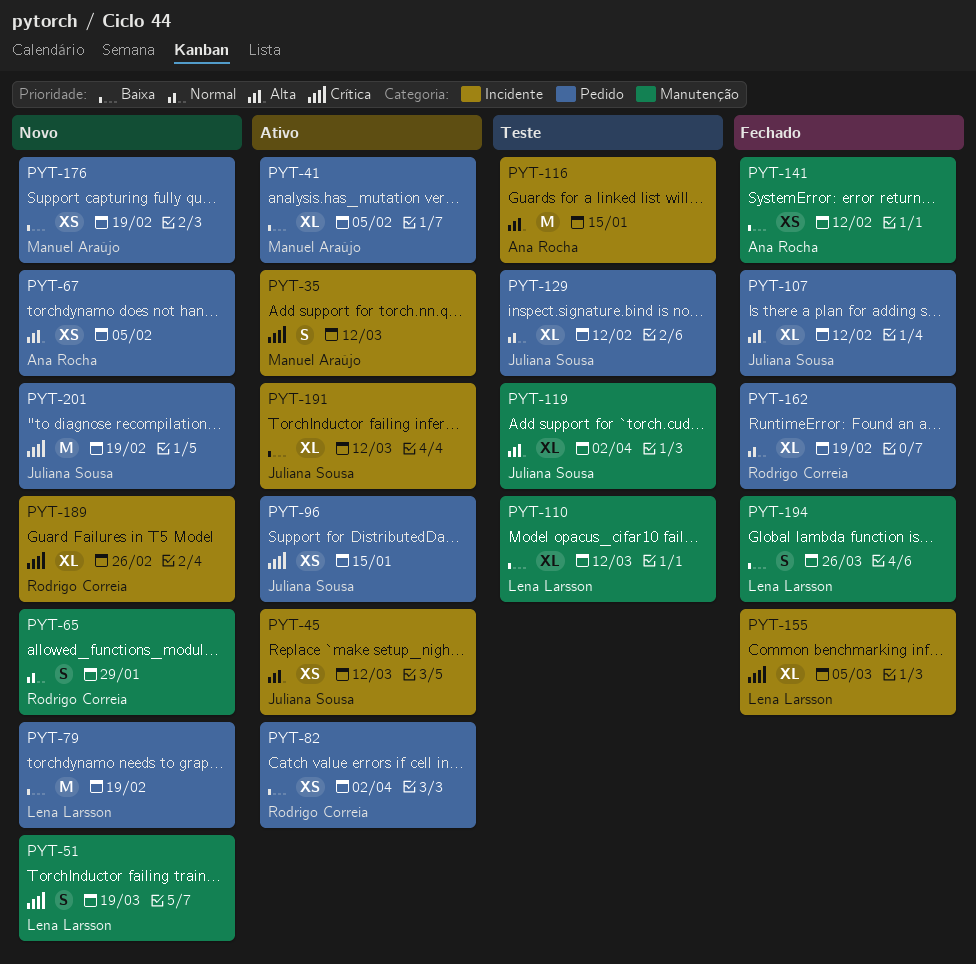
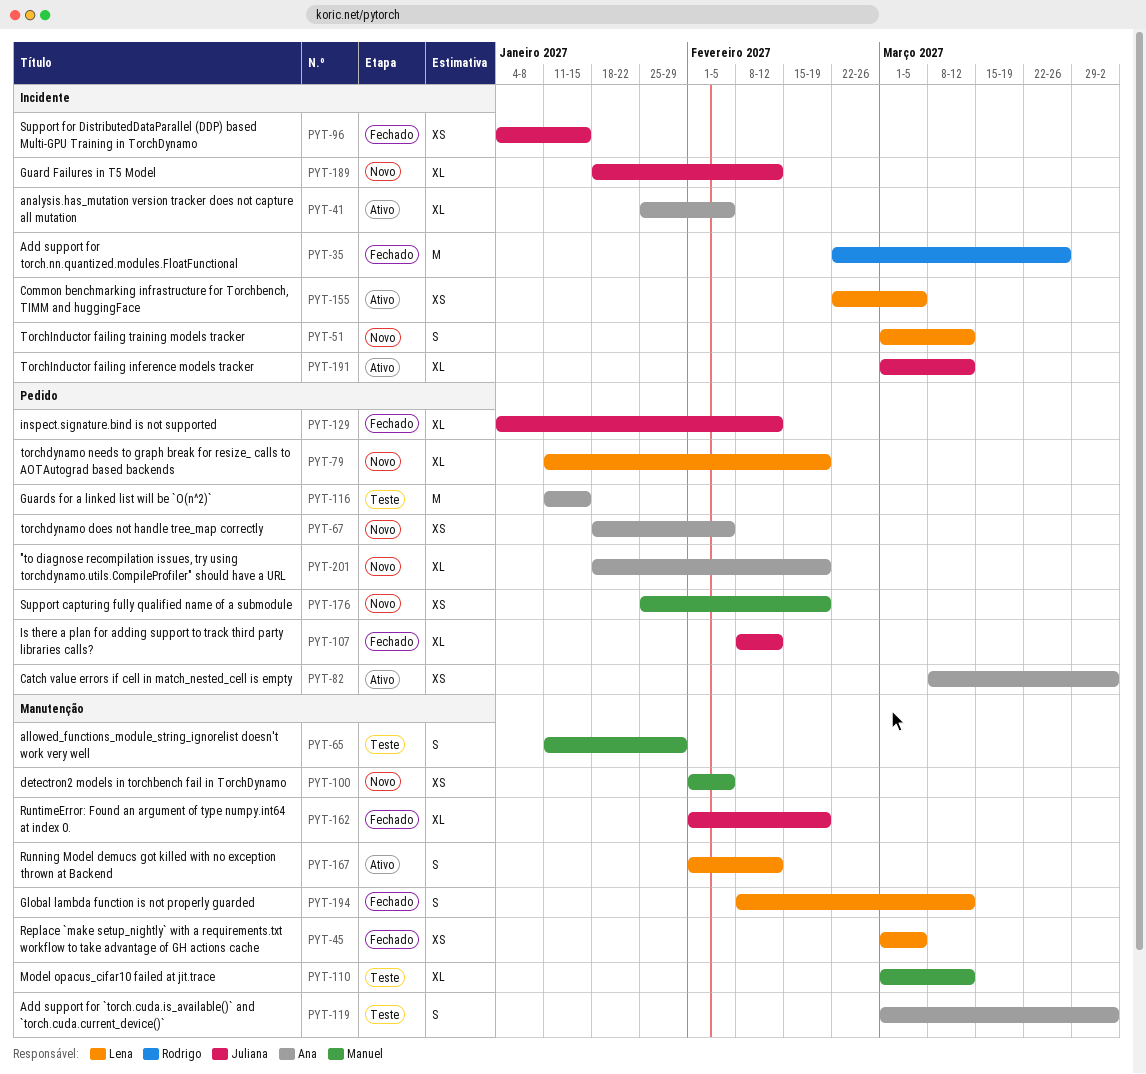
PYT-35, status: Ativo -> Fechado
PYT-35, owner: Manuel Araújo -> Rodrigo Correia
PYT-35, estimate: S -> M
PYT-35, due: Mar 12 -> Mar 26
PYT-41, owner: Manuel Araújo -> Ana Rocha
PYT-41, label: Pedido -> Incidente
PYT-45, status: Ativo -> Fechado
PYT-45, owner: Juliana Sousa -> Lena Larsson
PYT-45, label: Incidente -> Manutenção
PYT-45, due: Mar 12 -> Mar 5
PYT-51, label: Manutenção -> Incidente
PYT-51, due: Mar 19 -> Mar 12
PYT-65, status: Novo -> Teste
PYT-65, owner: Rodrigo Correia -> Manuel Araújo
PYT-79, estimate: M -> XL
PYT-82, owner: Rodrigo Correia -> Ana Rocha
PYT-96, status: Ativo -> Fechado
PYT-96, label: Pedido -> Incidente
PYT-100: none -> present
PYT-110, owner: Lena Larsson -> Manuel Araújo
PYT-116, label: Incidente -> Pedido
PYT-119, owner: Juliana Sousa -> Ana Rocha
PYT-119, estimate: XL -> S
PYT-129, status: Teste -> Fechado
PYT-141: present -> none
PYT-155, status: Fechado -> Ativo
PYT-155, estimate: XL -> XS
PYT-162, owner: Rodrigo Correia -> Juliana Sousa
PYT-162, label: Pedido -> Manutenção
PYT-167: none -> present
PYT-189, owner: Rodrigo Correia -> Juliana Sousa
PYT-189, due: Feb 26 -> Feb 12
PYT-194, due: Mar 26 -> Mar 12
PYT-201, owner: Juliana Sousa -> Ana Rocha
PYT-201, estimate: M -> XL

